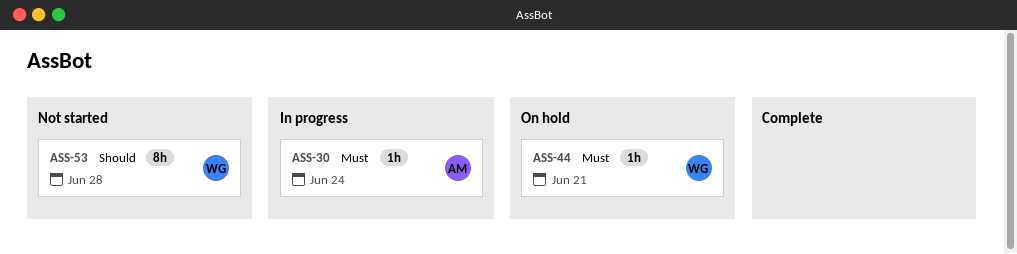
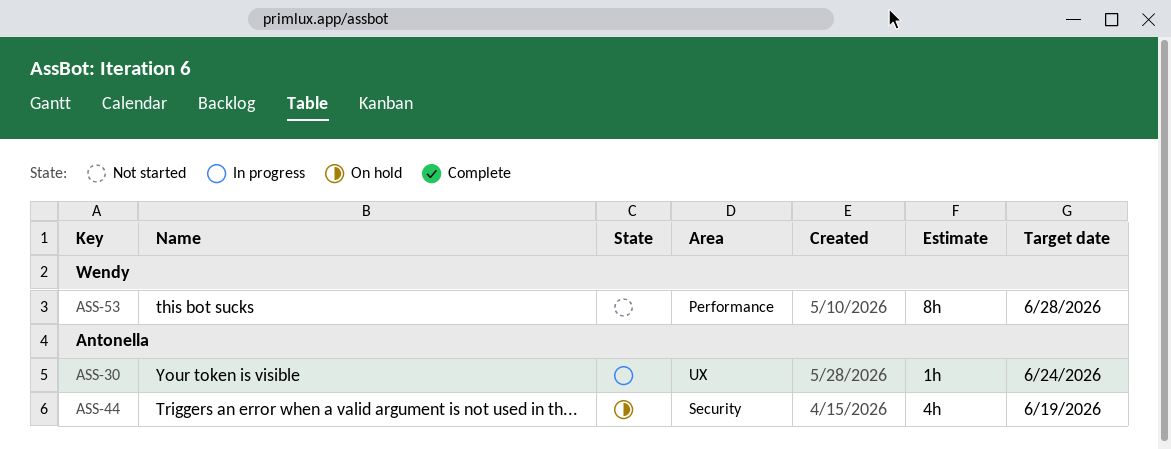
ASS-44, owner: Wendy -> Antonella
ASS-44, estimate: 1h -> 4h
ASS-44, due: Jun 21 -> Jun 19

